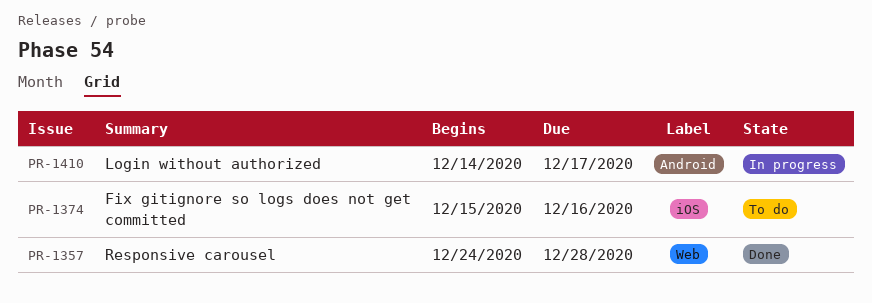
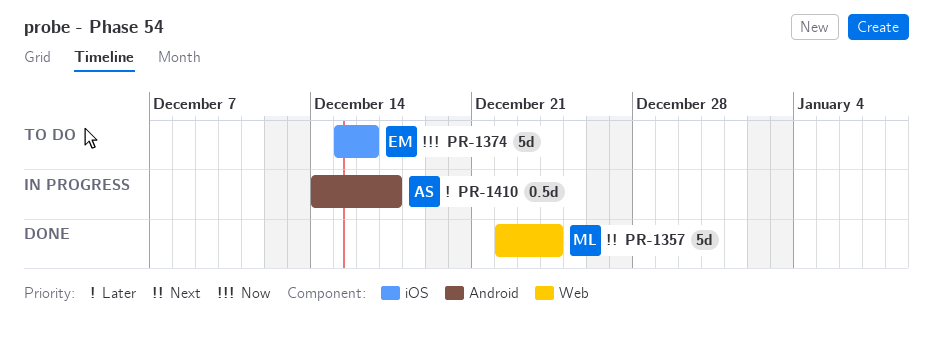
PR-1357, start: Dec 24 -> Dec 22
PR-1357, due: Dec 28 -> Dec 24

